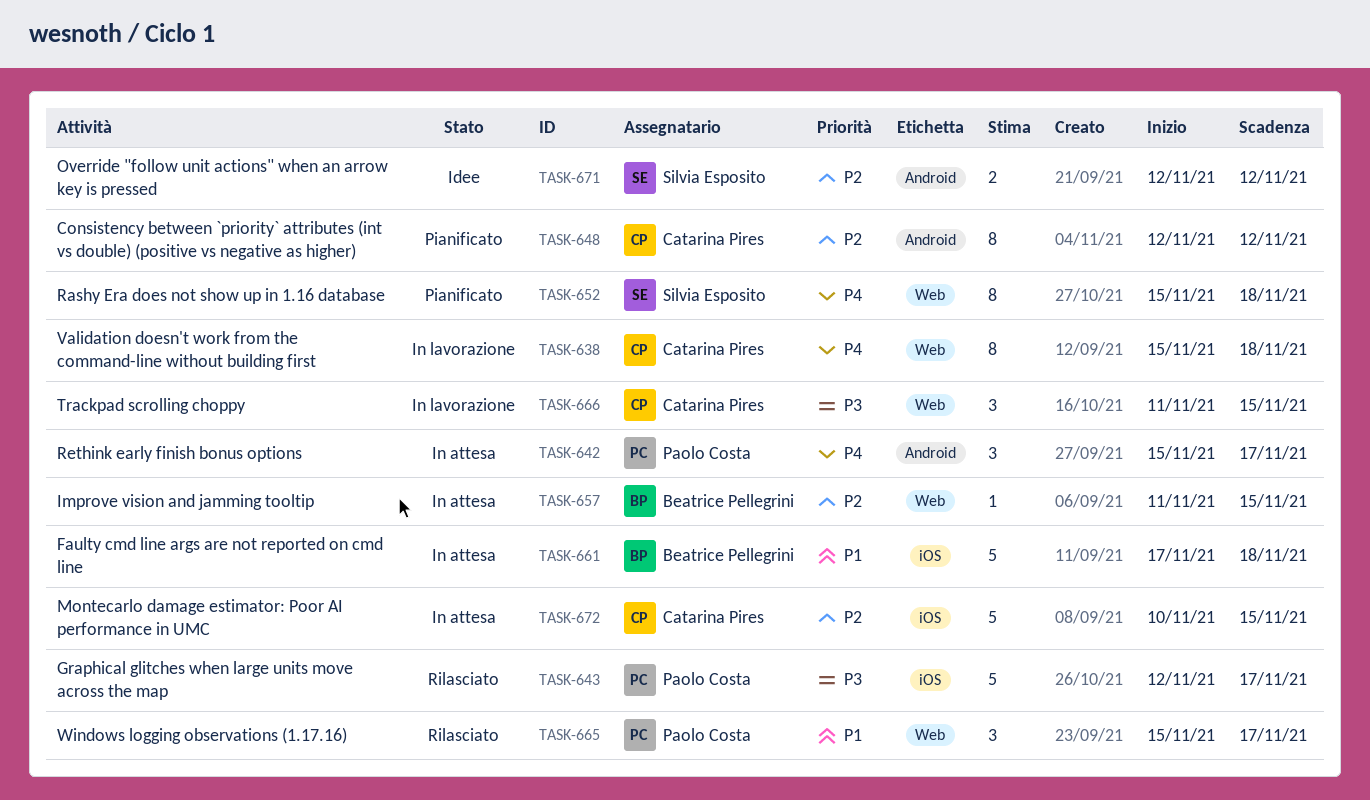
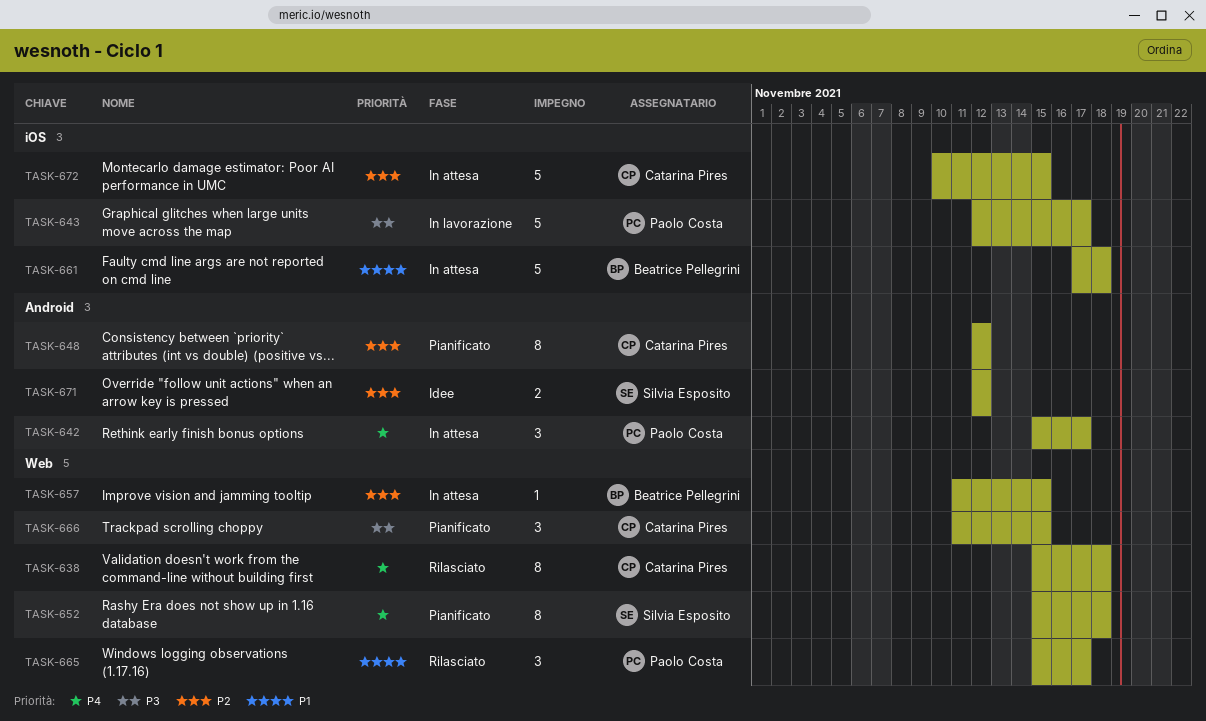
TASK-638, status: In lavorazione -> Rilasciato
TASK-643, status: Rilasciato -> In lavorazione
TASK-666, status: In lavorazione -> Pianificato

